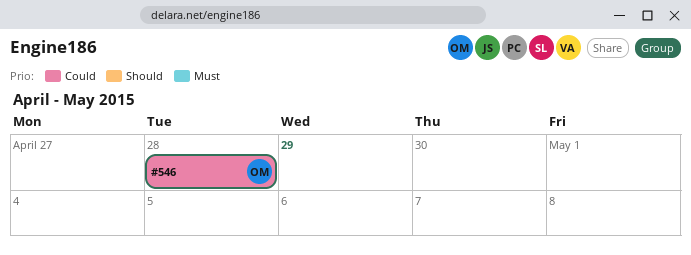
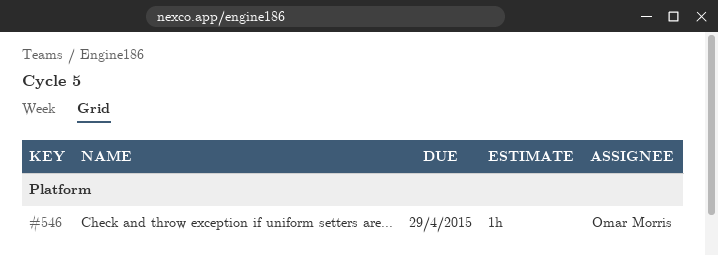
#546, due: Apr 28 -> Apr 29

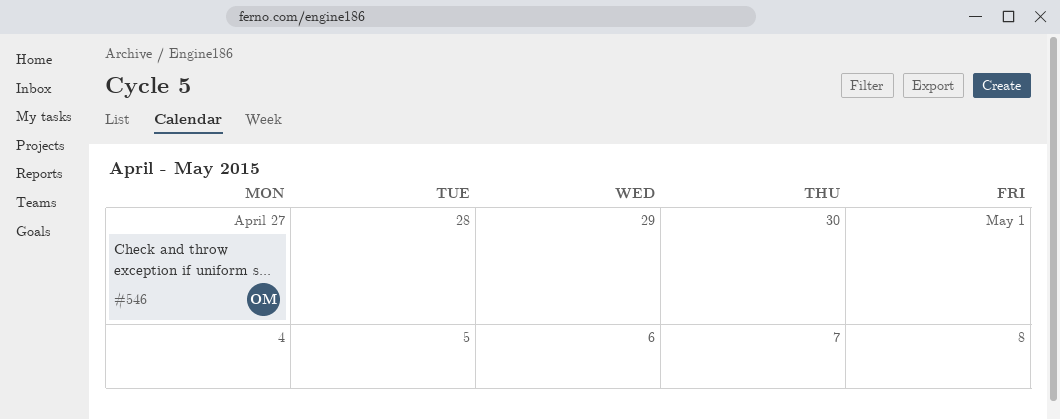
#546, due: Apr 29 -> Apr 27

